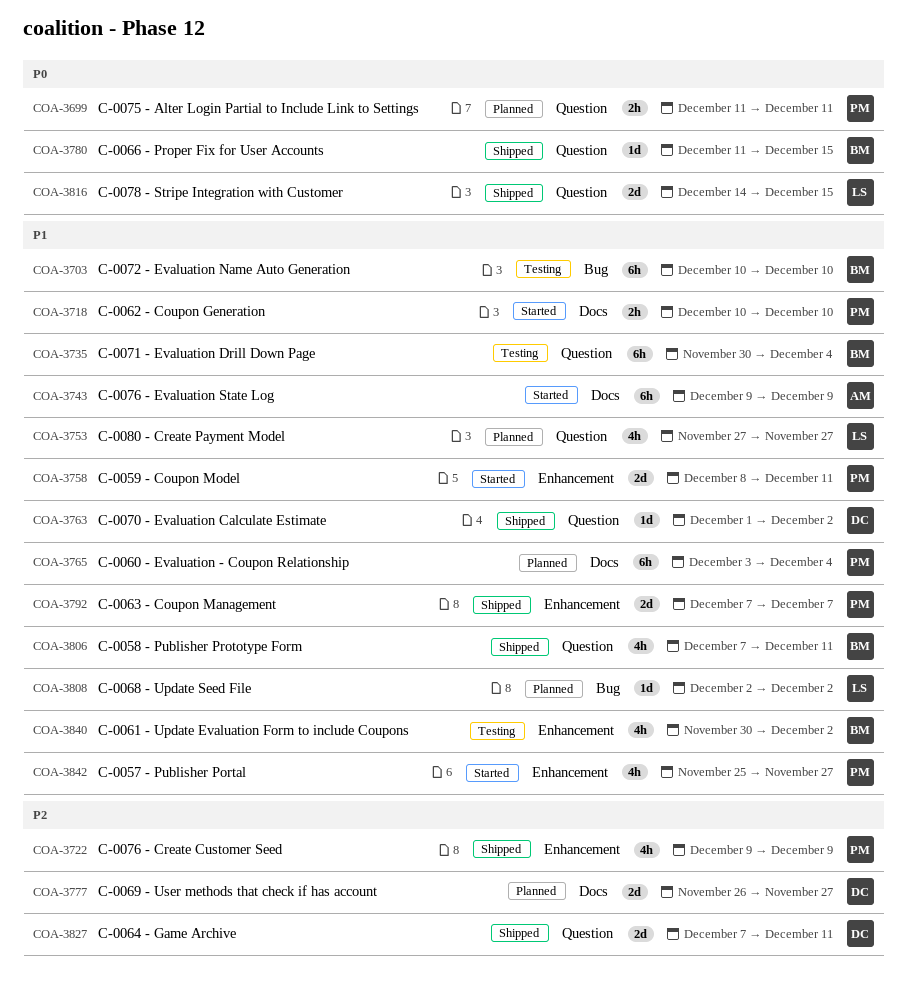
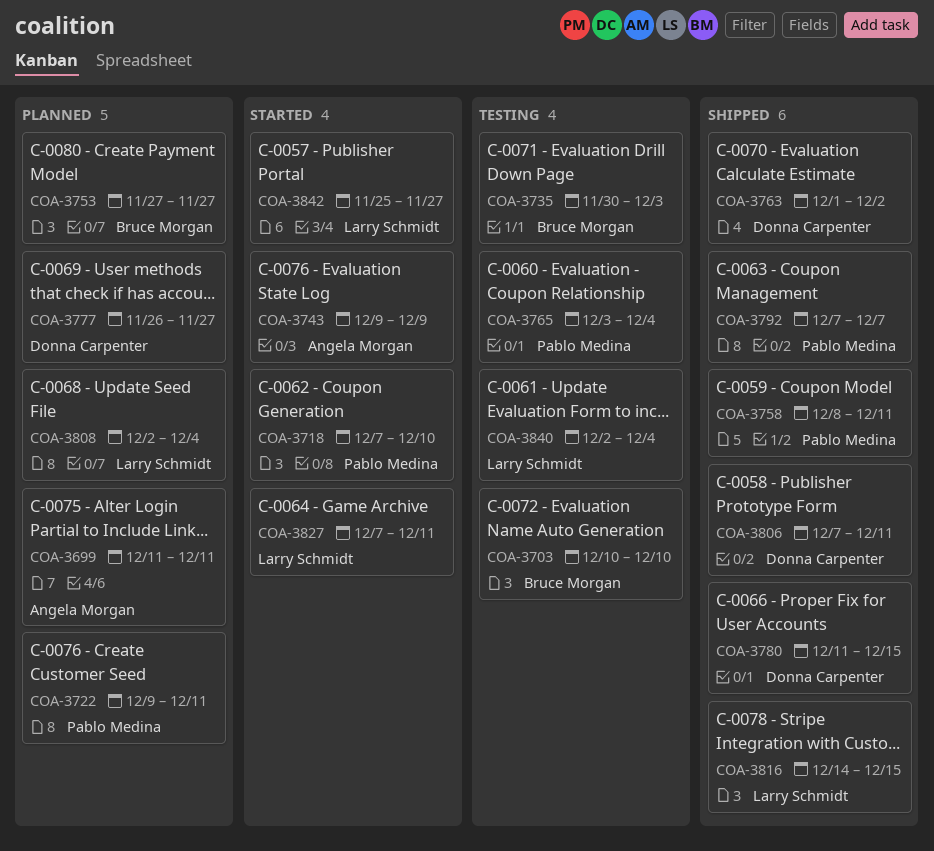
COA-3699, owner: Pablo Medina -> Angela Morgan
COA-3718, start: Dec 10 -> Dec 7
COA-3722, status: Shipped -> Planned
COA-3722, due: Dec 9 -> Dec 11
COA-3735, due: Dec 4 -> Dec 3
COA-3753, owner: Larry Schmidt -> Bruce Morgan
COA-3758, status: Started -> Shipped
COA-3765, status: Planned -> Testing
COA-3780, owner: Bruce Morgan -> Donna Carpenter
COA-3806, owner: Bruce Morgan -> Donna Carpenter
COA-3808, due: Dec 2 -> Dec 4
COA-3827, status: Shipped -> Started
COA-3827, owner: Donna Carpenter -> Larry Schmidt
COA-3840, owner: Bruce Morgan -> Larry Schmidt
COA-3840, start: Nov 30 -> Dec 2
COA-3840, due: Dec 2 -> Dec 4
COA-3842, owner: Pablo Medina -> Larry Schmidt

